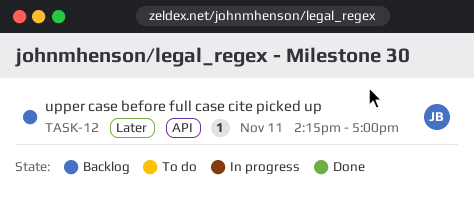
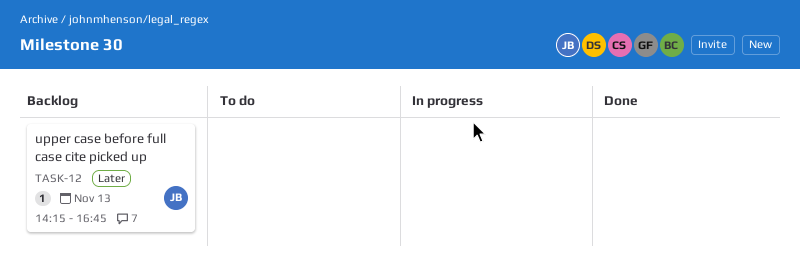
TASK-12, day: Nov 11 -> Nov 13
TASK-12, ends: 17:00 -> 16:45

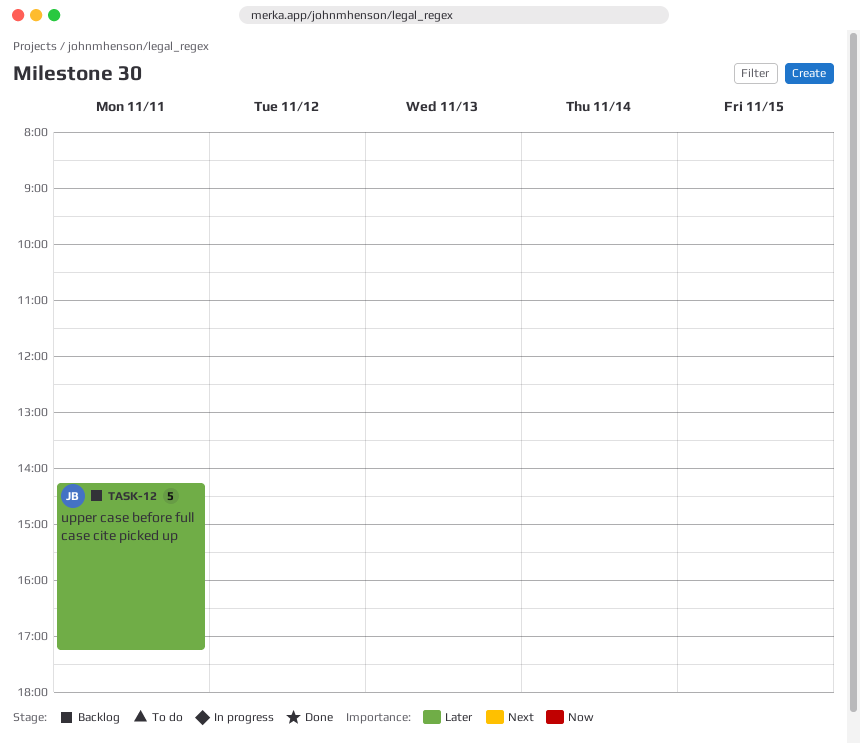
TASK-12, estimate: 1 -> 5
TASK-12, day: Nov 13 -> Nov 11
TASK-12, ends: 16:45 -> 17:15

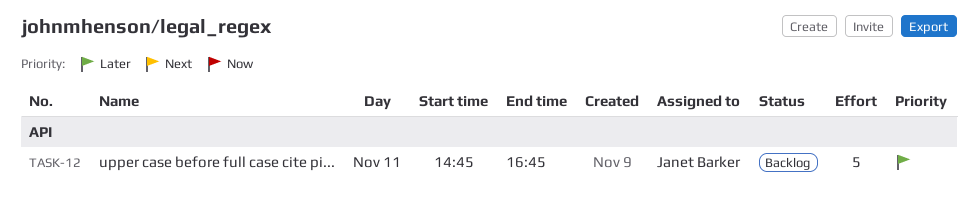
TASK-12, begins: 14:15 -> 14:45
TASK-12, ends: 17:15 -> 16:45

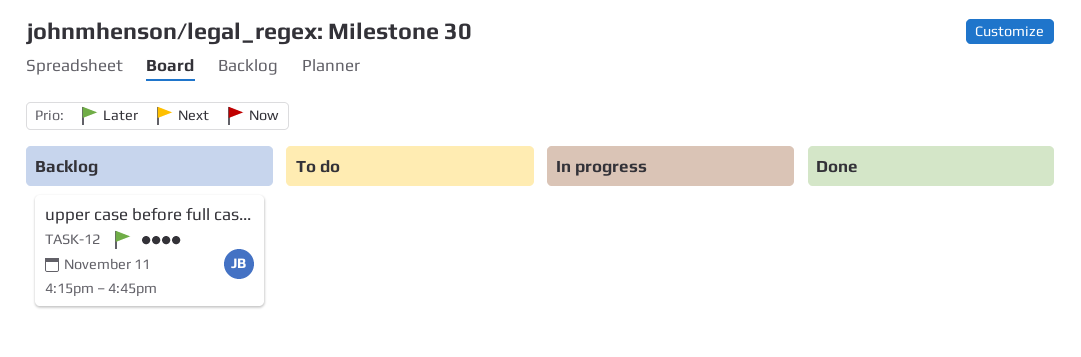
TASK-12, estimate: 5 -> 4
TASK-12, begins: 14:45 -> 16:15

